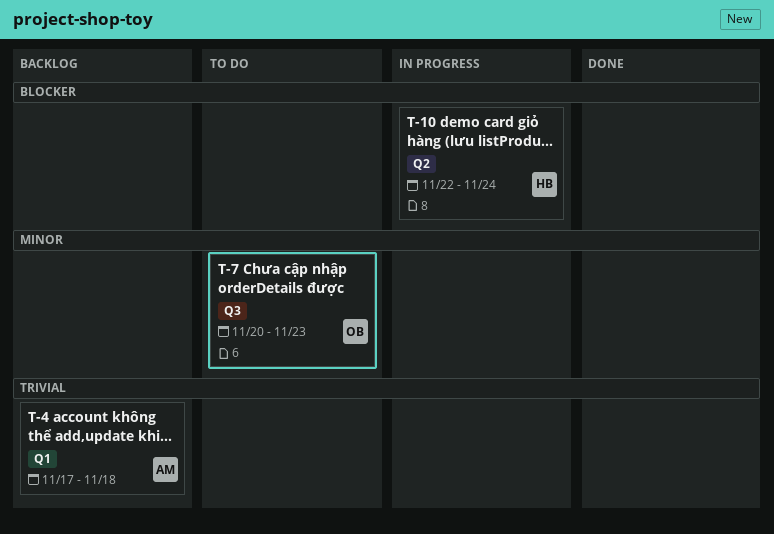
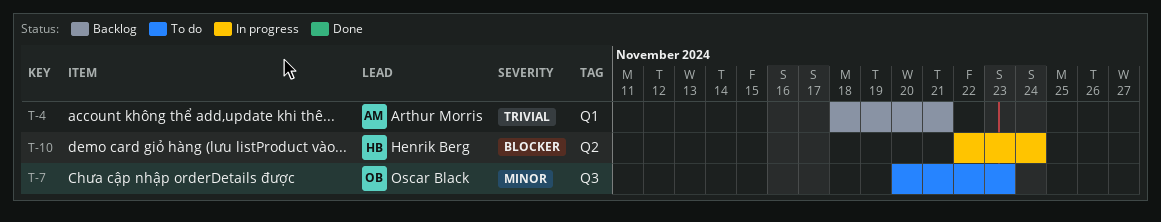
T-4, start: Nov 17 -> Nov 18
T-4, due: Nov 18 -> Nov 21

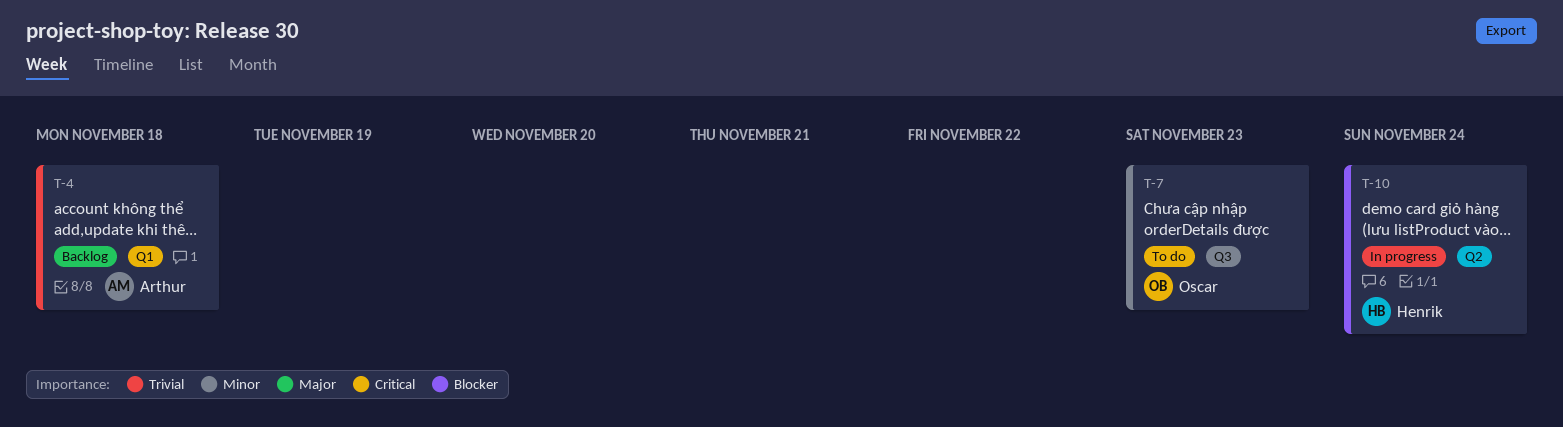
T-4, due: Nov 21 -> Nov 18

